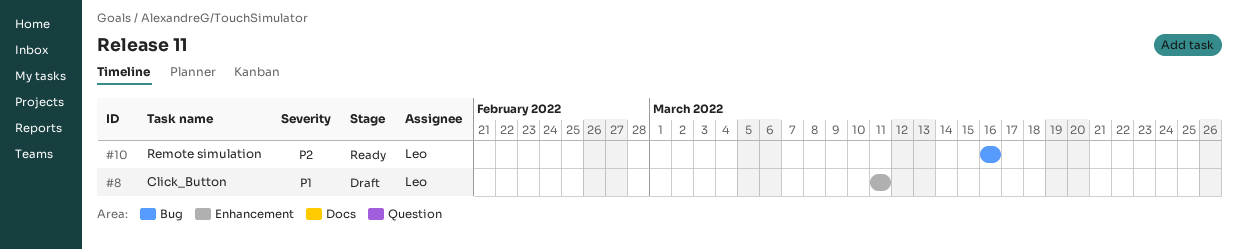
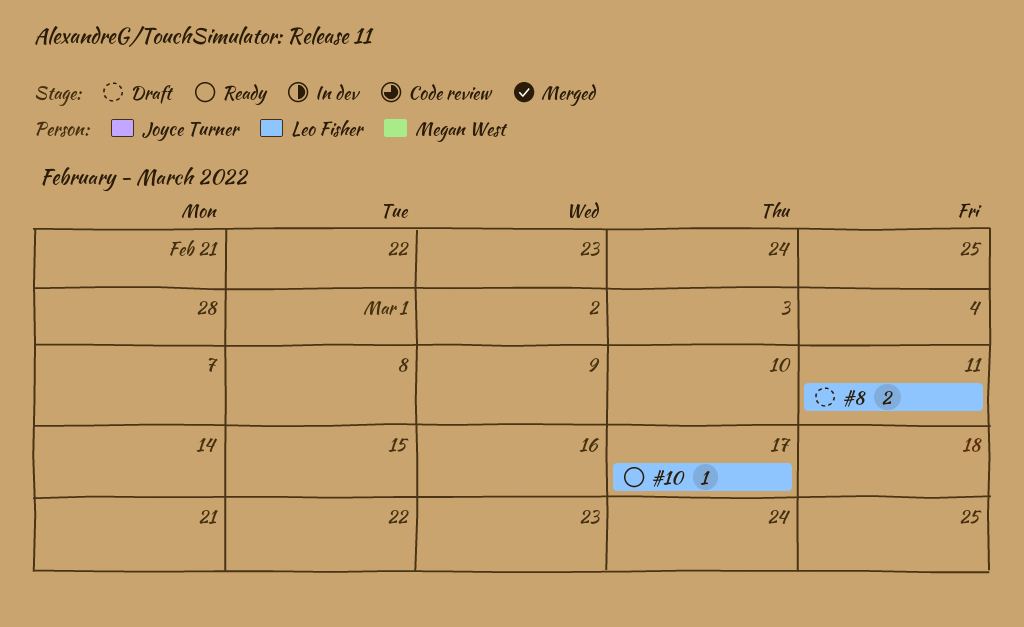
#10, start: Mar 16 -> Mar 17
#10, due: Mar 16 -> Mar 17

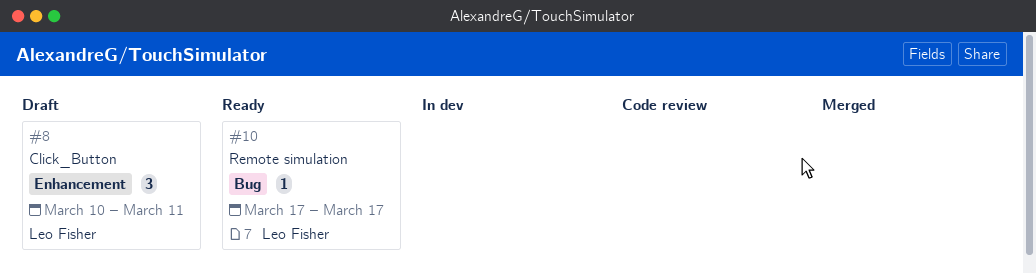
#8, estimate: 2 -> 3
#8, start: Mar 11 -> Mar 10

